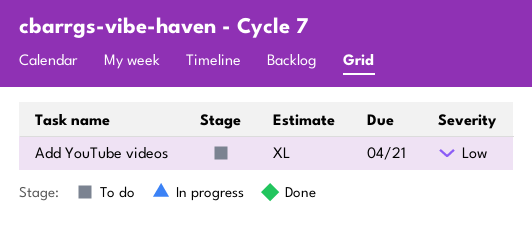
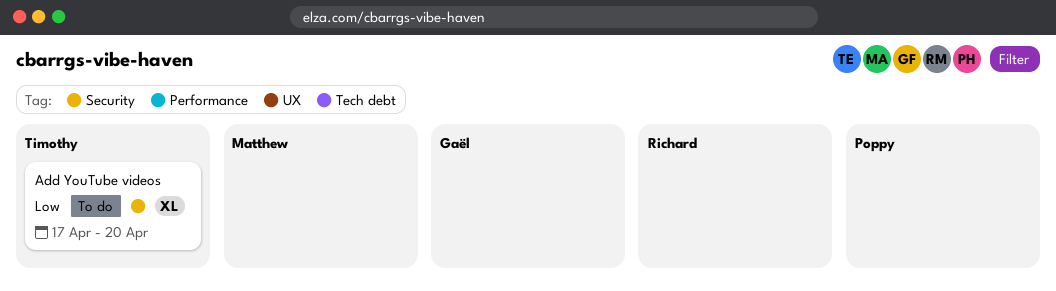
Add YouTube videos, due: Apr 21 -> Apr 20

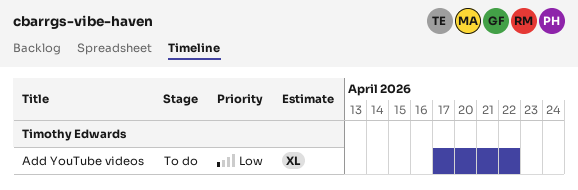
Add YouTube videos, due: Apr 20 -> Apr 22

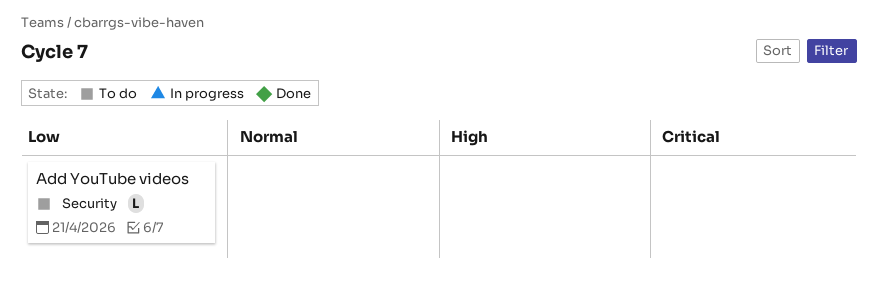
Add YouTube videos, estimate: XL -> L
Add YouTube videos, due: Apr 22 -> Apr 21

